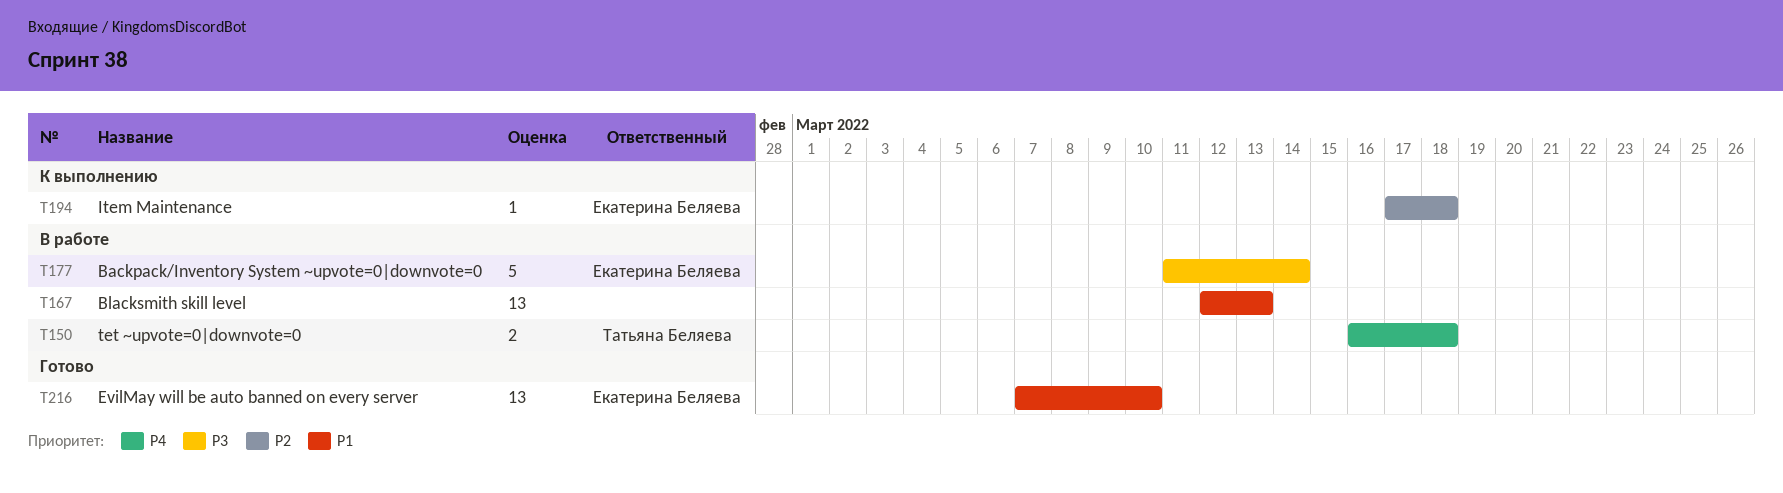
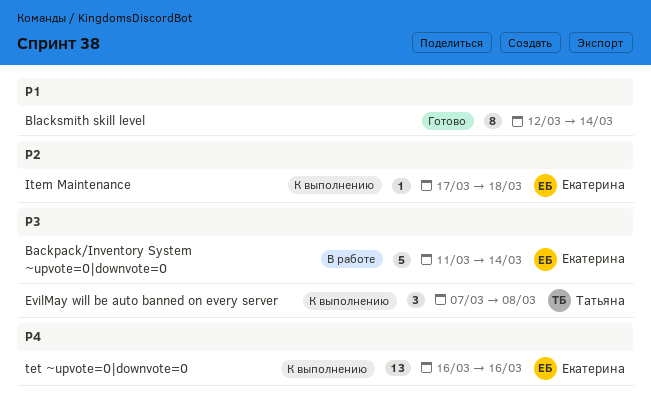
Blacksmith skill level, status: В работе -> Готово
Blacksmith skill level, estimate: 13 -> 8
Blacksmith skill level, due: Mar 13 -> Mar 14
EvilMay will be auto banned on every server, status: Готово -> К выполнению
EvilMay will be auto banned on every server, owner: Екатерина Беляева -> Татьяна Беляева
EvilMay will be auto banned on every server, priority: P1 -> P3
EvilMay will be auto banned on every server, estimate: 13 -> 3
EvilMay will be auto banned on every server, due: Mar 10 -> Mar 8
tet ~upvote=0|downvote=0, status: В работе -> К выполнению
tet ~upvote=0|downvote=0, owner: Татьяна Беляева -> Екатерина Беляева
tet ~upvote=0|downvote=0, estimate: 2 -> 13
tet ~upvote=0|downvote=0, due: Mar 18 -> Mar 16

